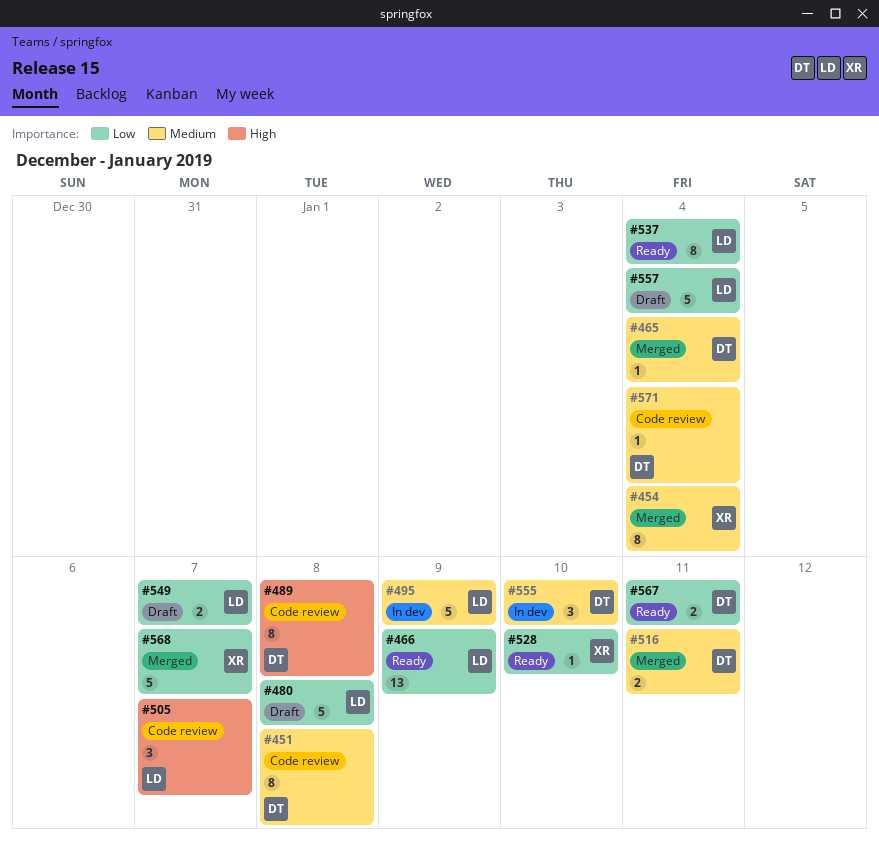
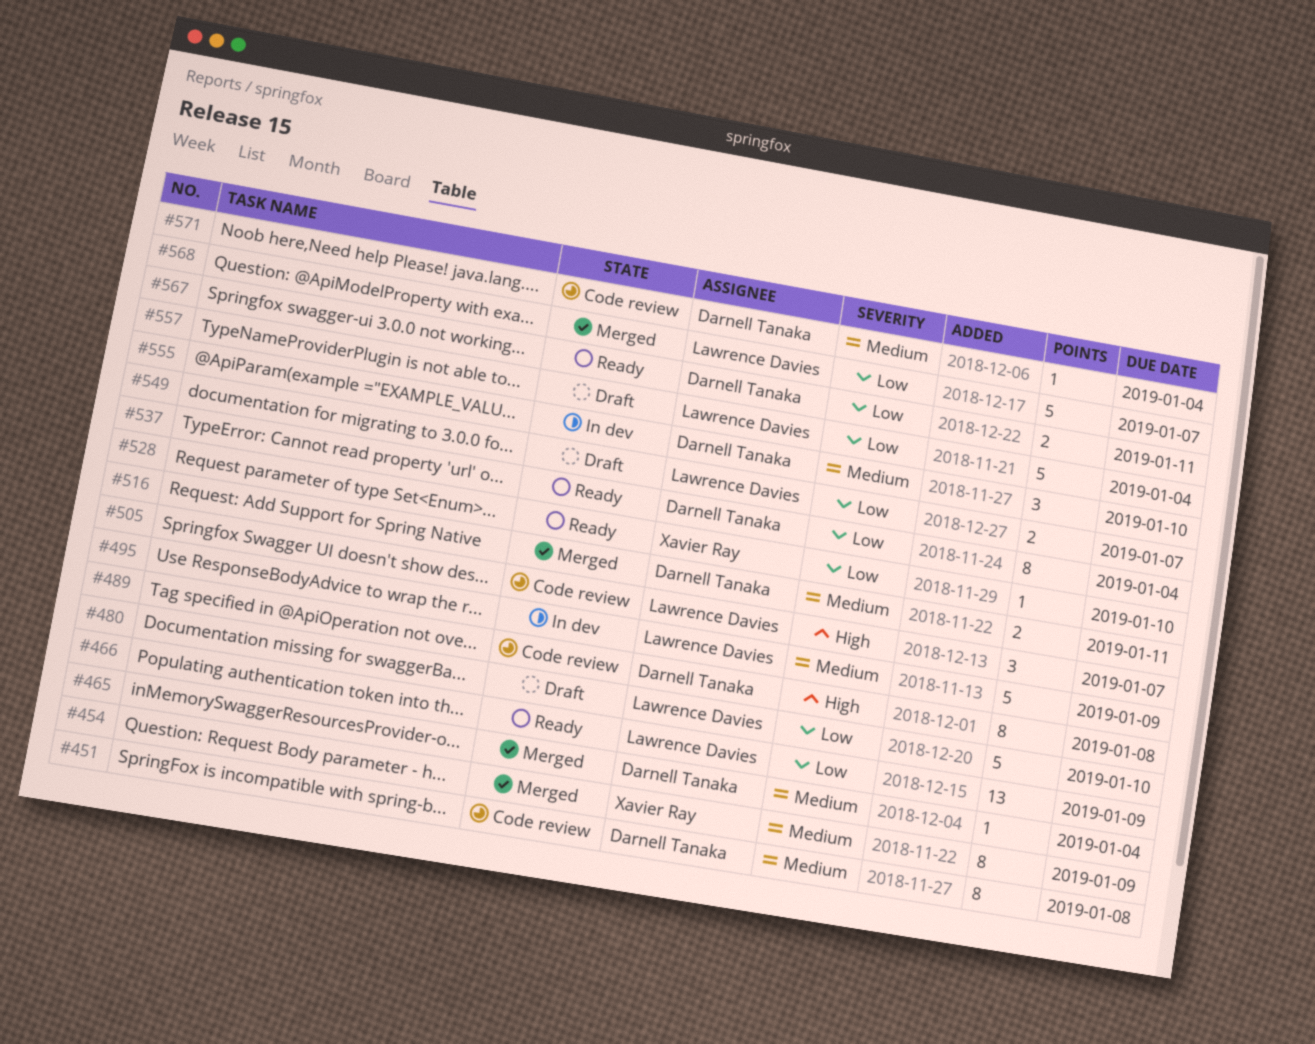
#454, due: Jan 4 -> Jan 9
#480, due: Jan 8 -> Jan 10
#537, owner: Lawrence Davies -> Darnell Tanaka
#568, owner: Xavier Ray -> Lawrence Davies

